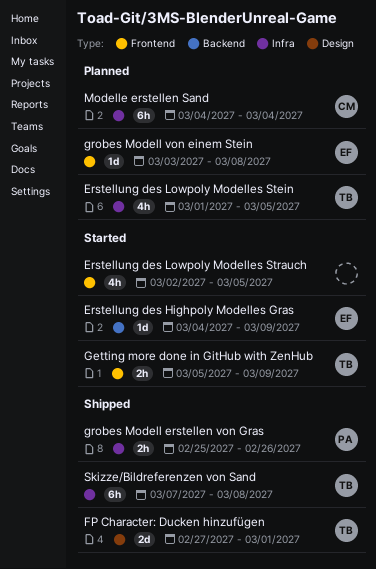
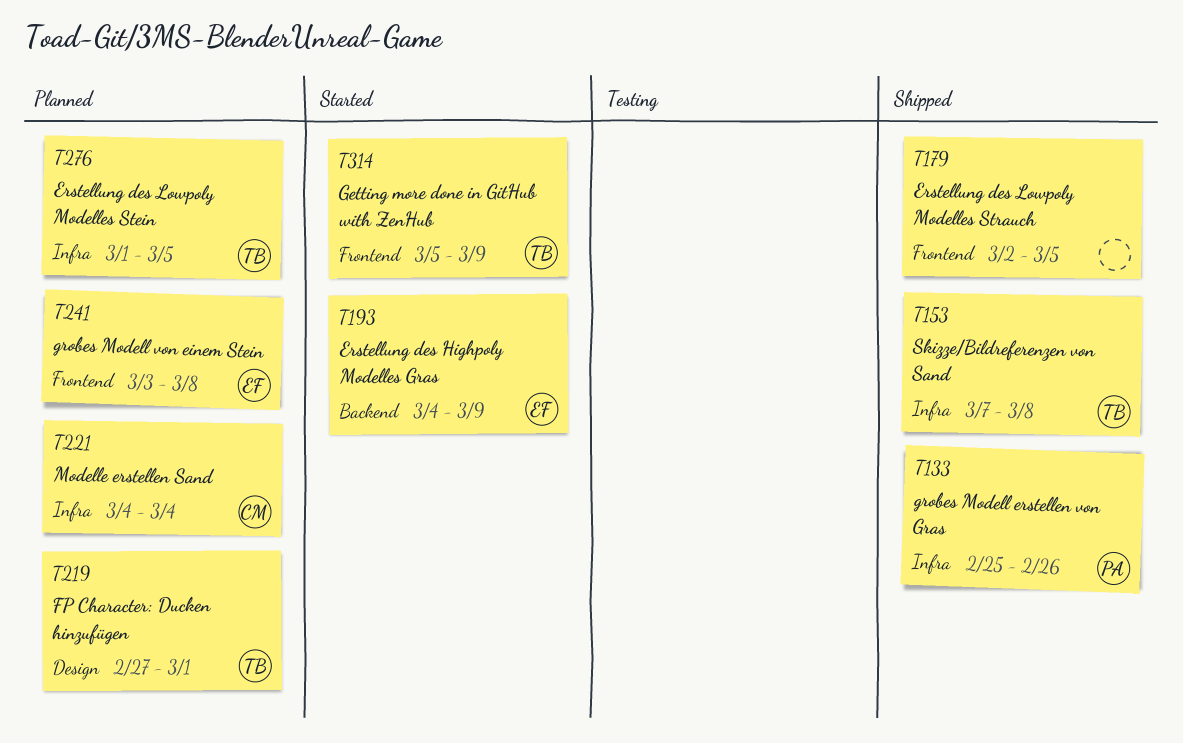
Erstellung des Lowpoly Modelles Strauch, status: Started -> Shipped
FP Character: Ducken hinzufügen, status: Shipped -> Planned

